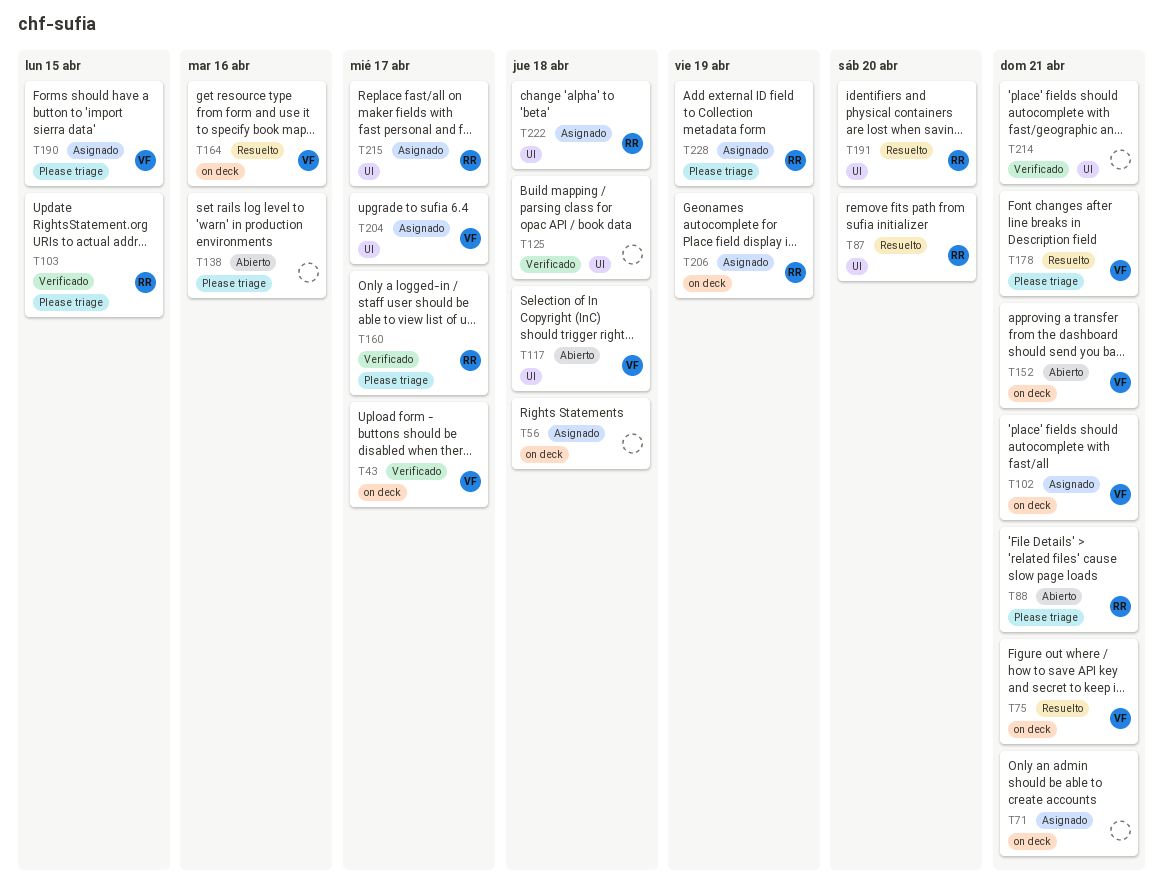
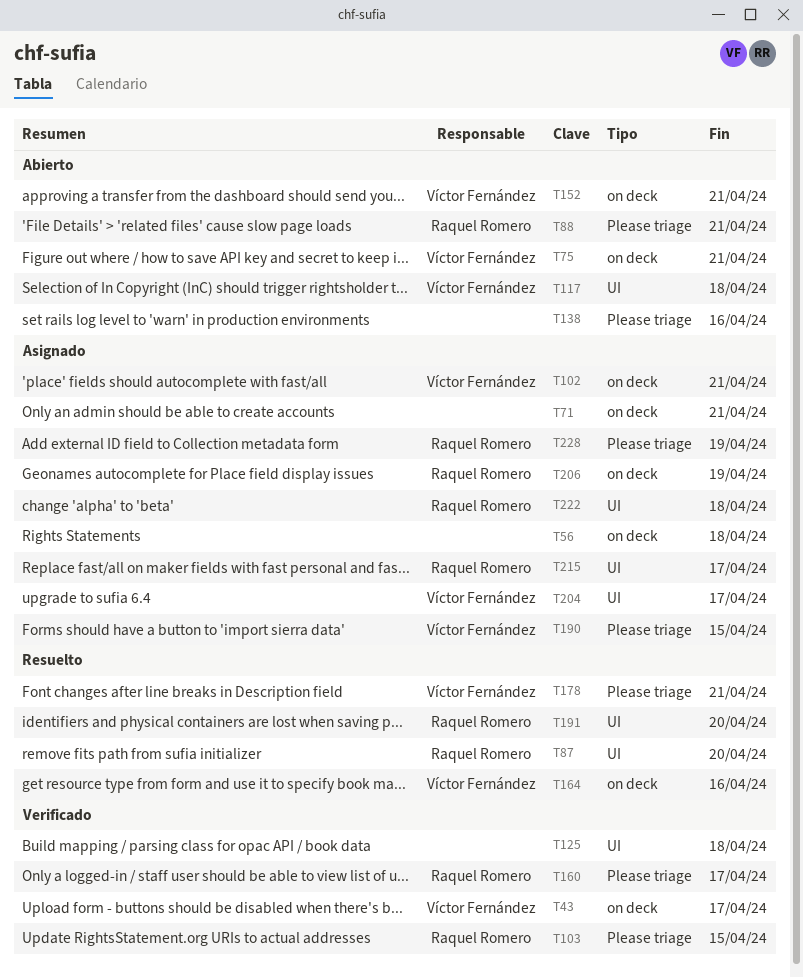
T75, status: Resuelto -> Abierto
T214: present -> none

